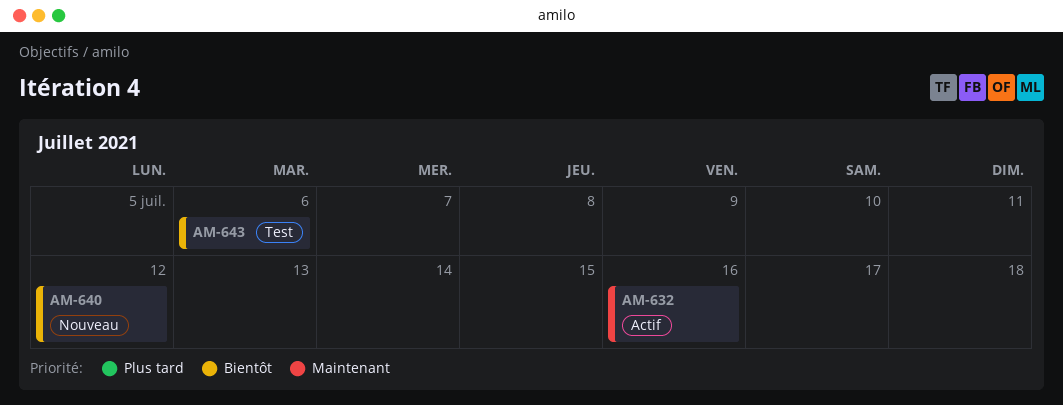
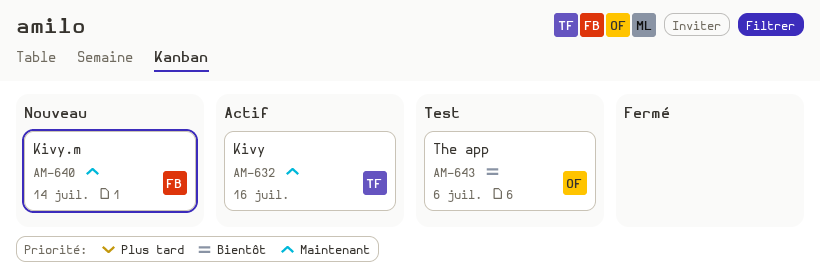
AM-640, priority: Bientôt -> Maintenant
AM-640, due: Jul 12 -> Jul 14

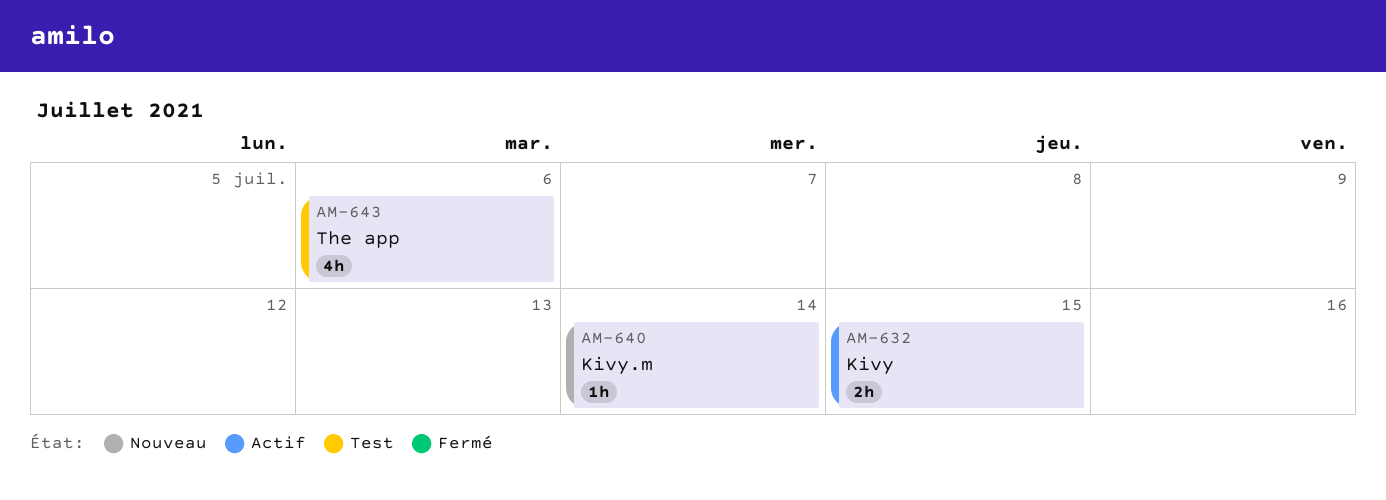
AM-632, due: Jul 16 -> Jul 15

